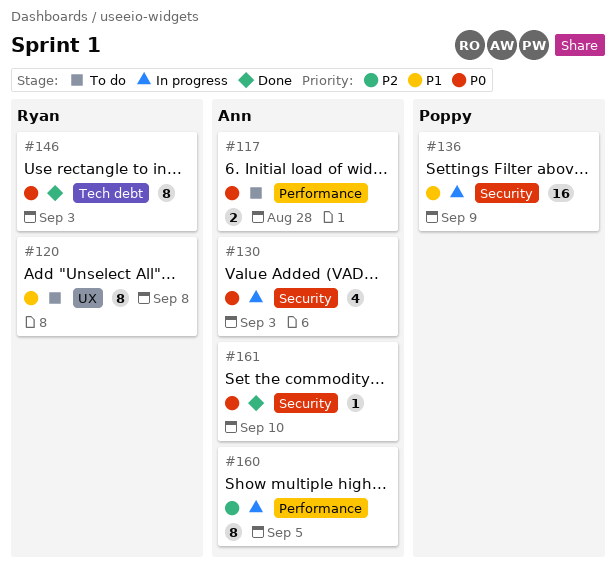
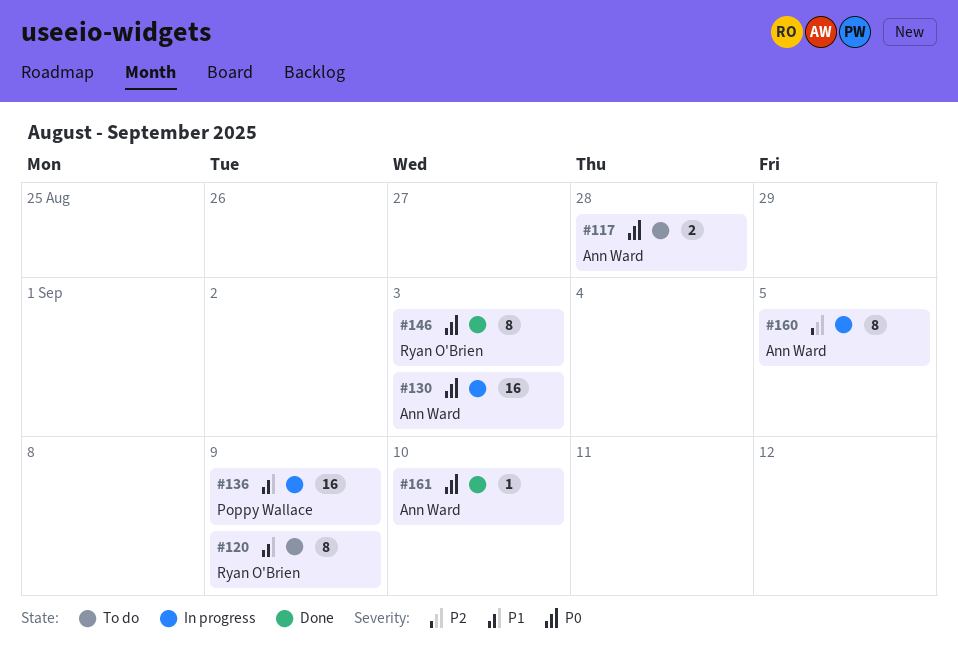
#120, due: Sep 8 -> Sep 9
#130, estimate: 4 -> 16

